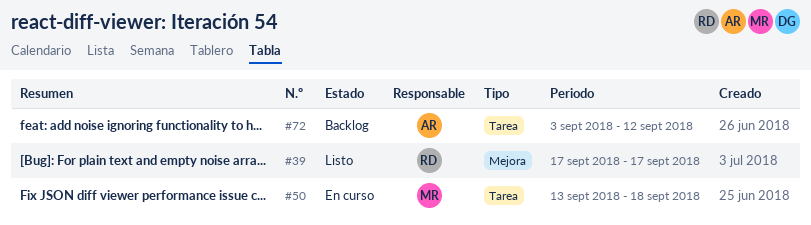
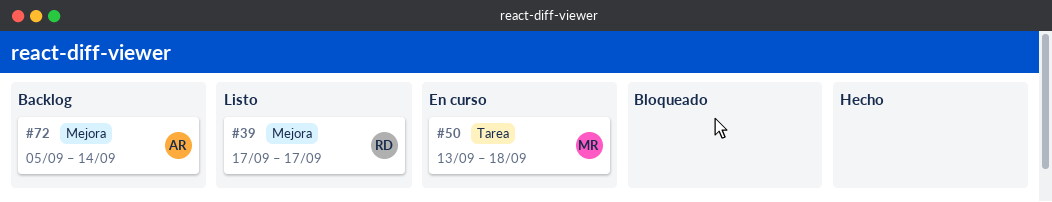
#72, label: Tarea -> Mejora
#72, start: Sep 3 -> Sep 5
#72, due: Sep 12 -> Sep 14

